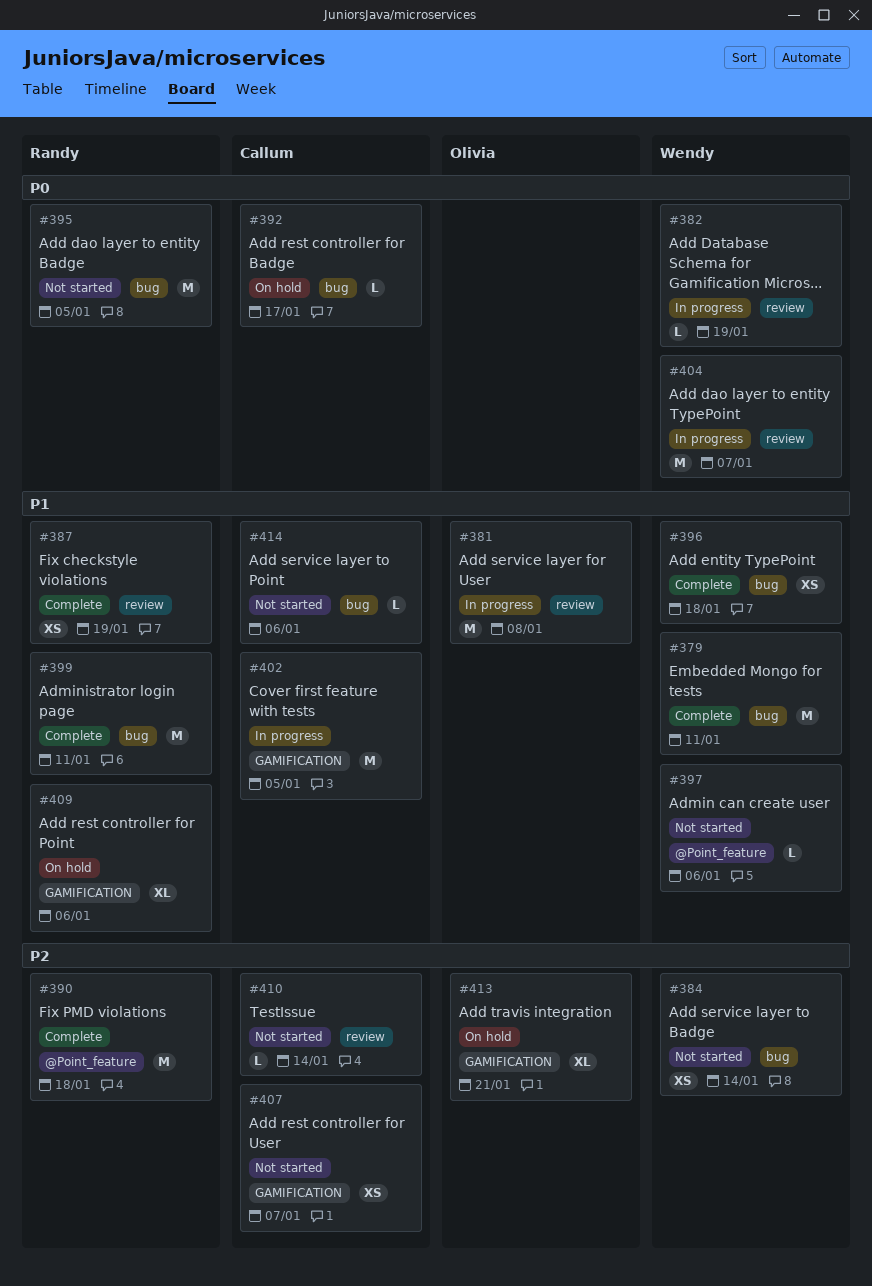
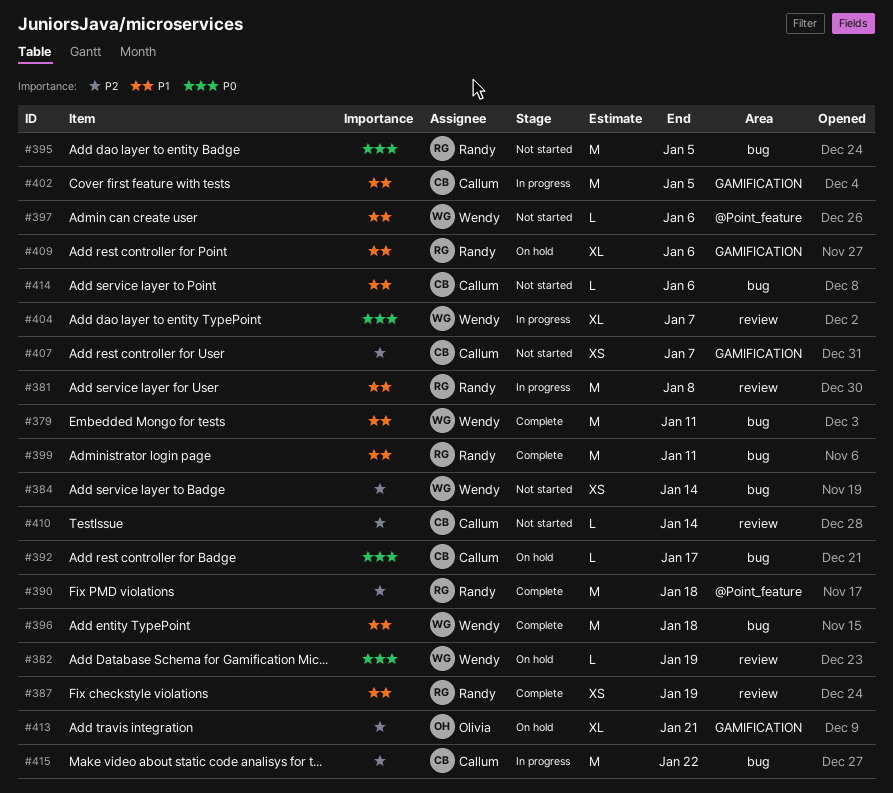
#381, owner: Olivia -> Randy
#382, status: In progress -> On hold
#396, estimate: XS -> M
#404, estimate: M -> XL
#415: none -> present

